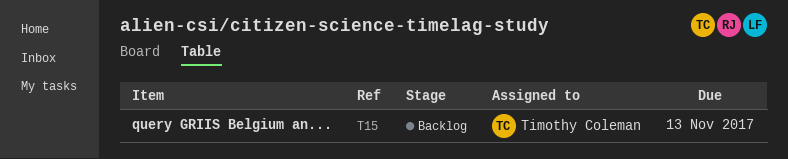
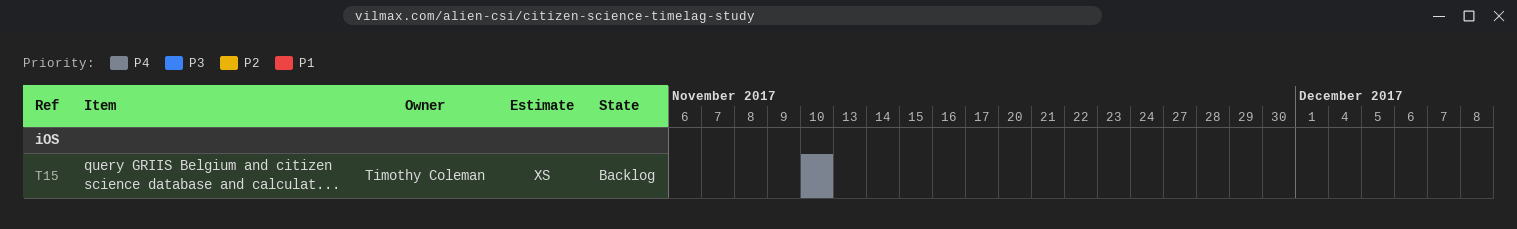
T15, due: Nov 13 -> Nov 10

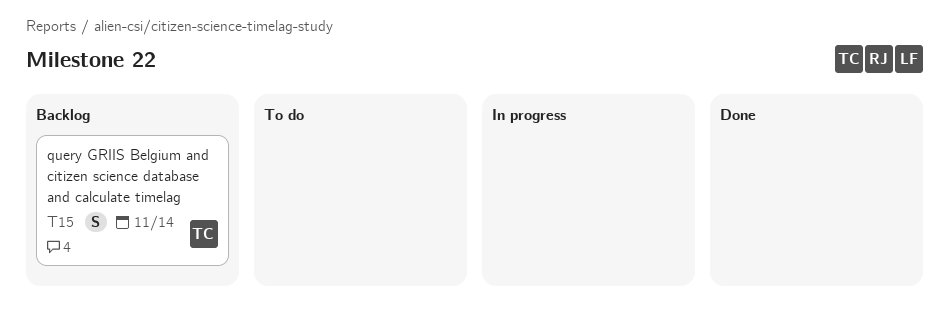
T15, estimate: XS -> S
T15, due: Nov 10 -> Nov 14

